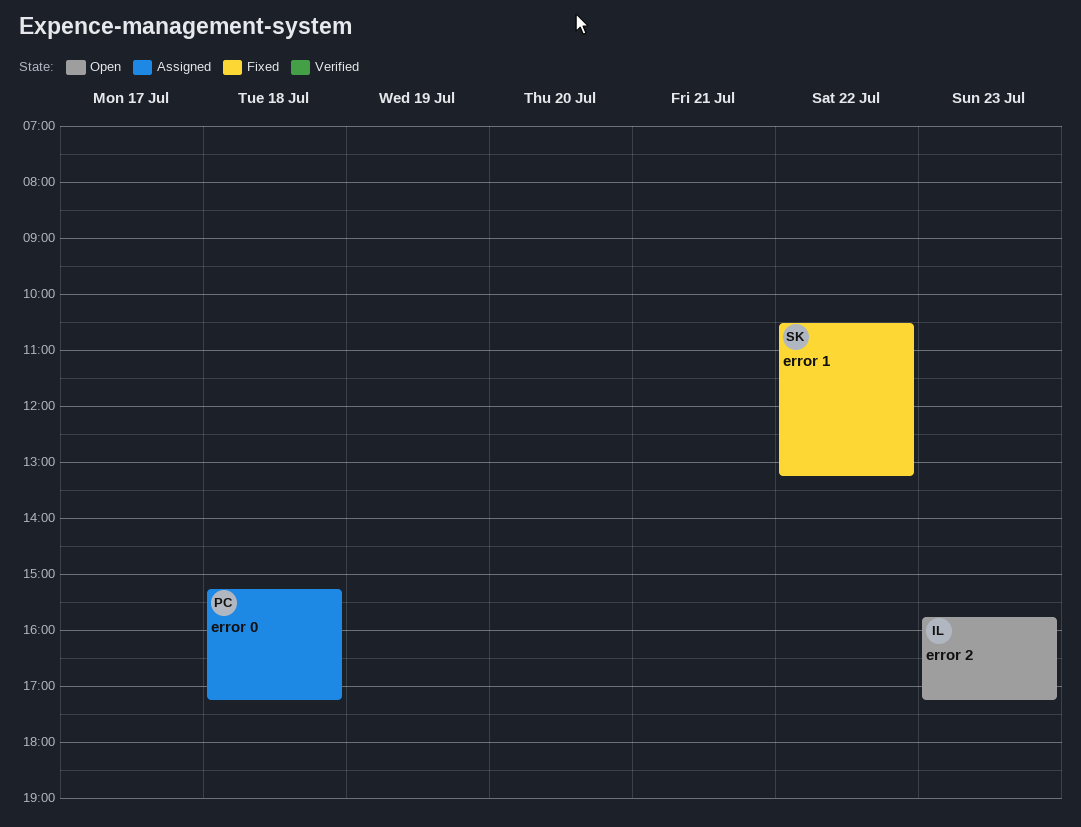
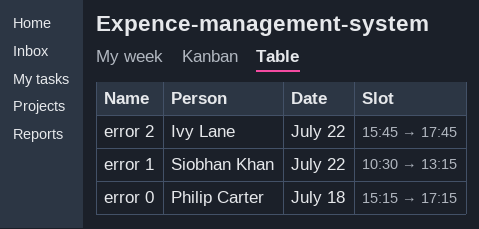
error 2, day: Jul 23 -> Jul 22
error 2, ends: 17:15 -> 17:45

